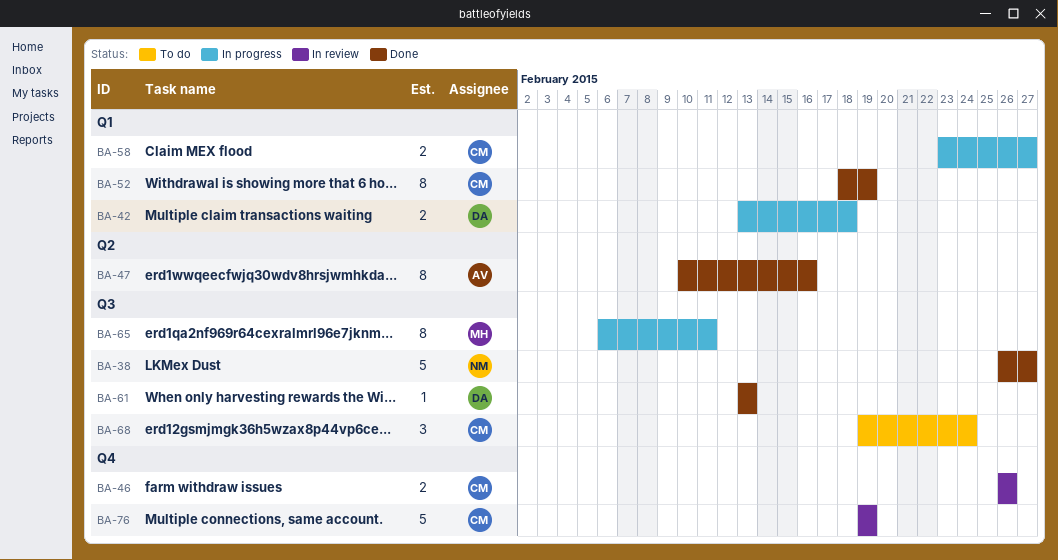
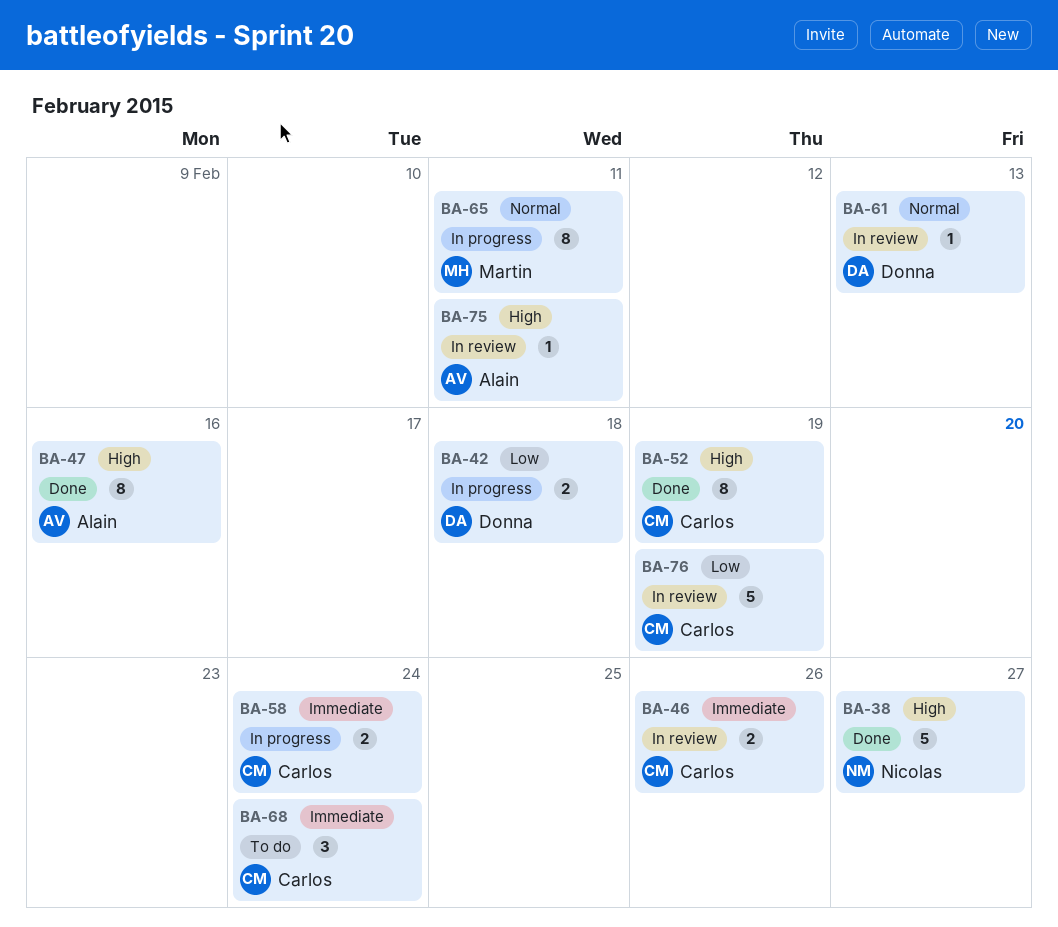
BA-58, due: Feb 27 -> Feb 24
BA-61, status: Done -> In review
BA-75: none -> present

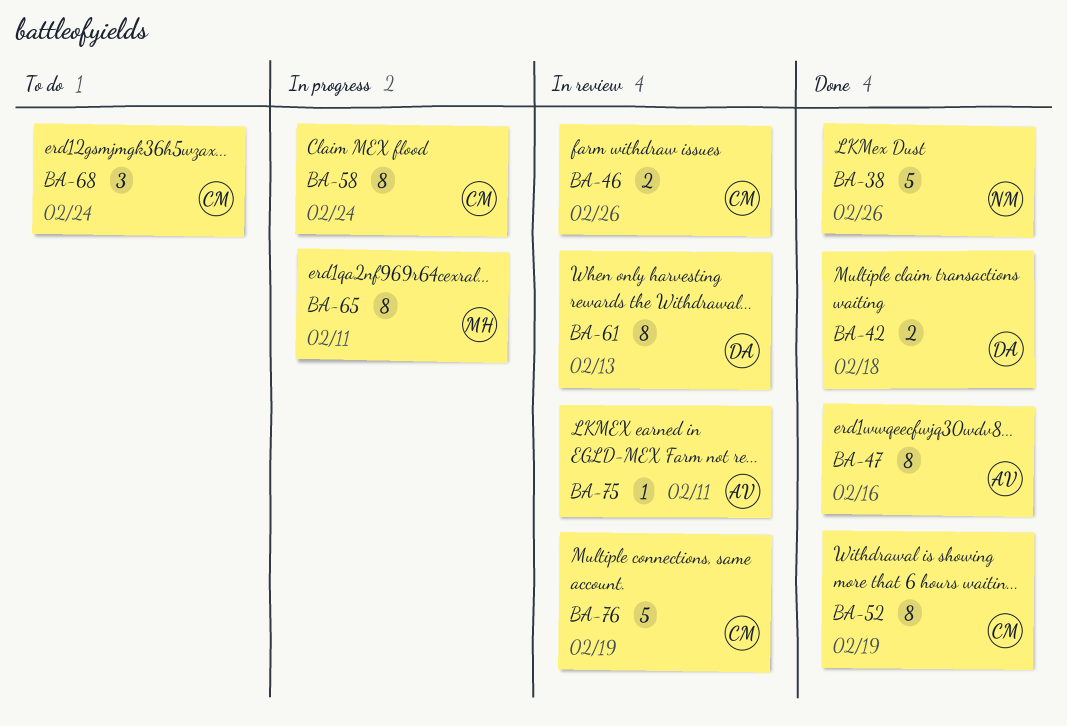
BA-38, due: Feb 27 -> Feb 26
BA-42, status: In progress -> Done
BA-58, estimate: 2 -> 8
BA-61, estimate: 1 -> 8

